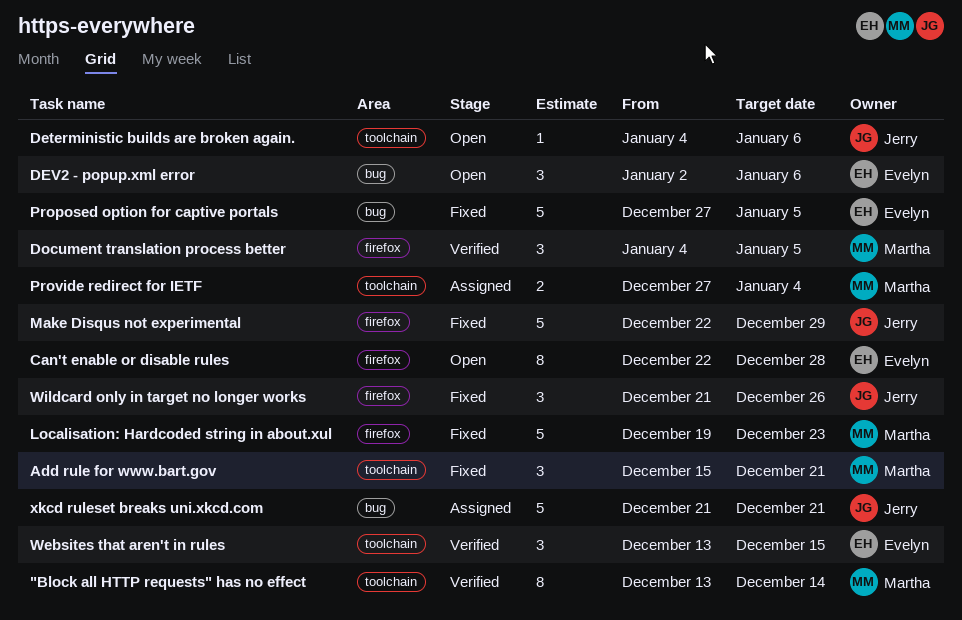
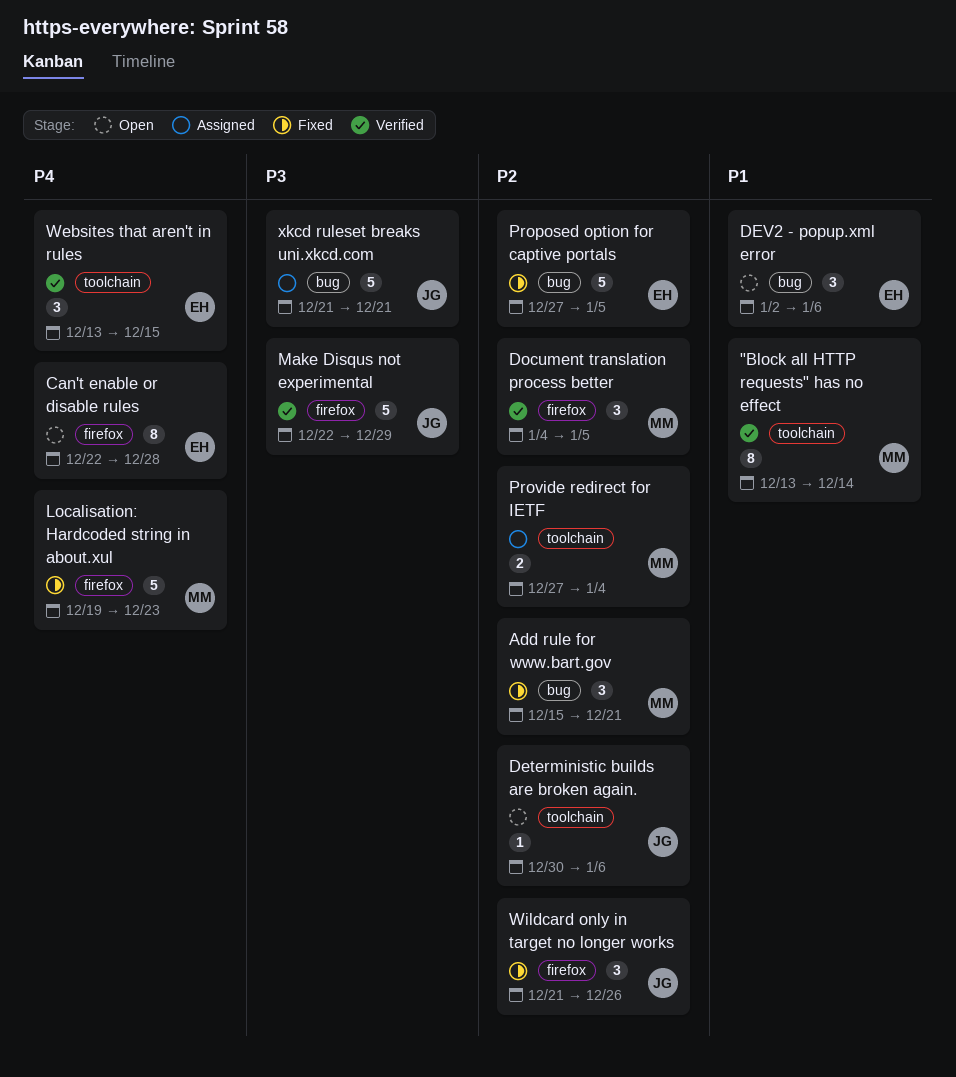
Add rule for www.bart.gov, label: toolchain -> bug
Deterministic builds are broken again., start: Jan 4 -> Dec 30
Make Disqus not experimental, status: Fixed -> Verified

